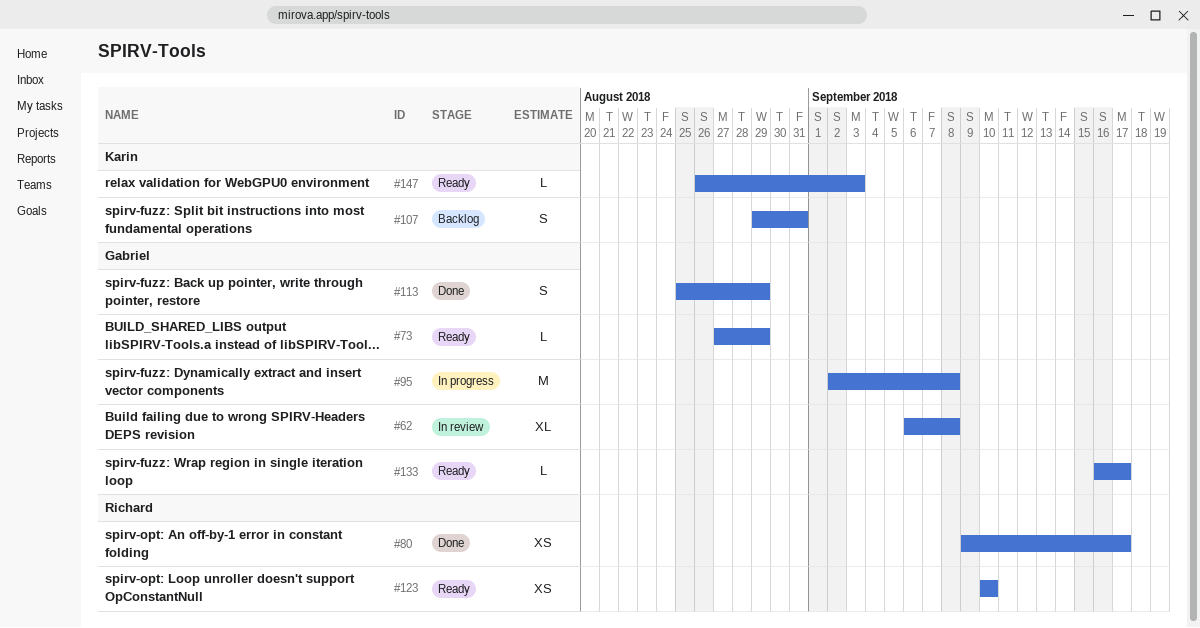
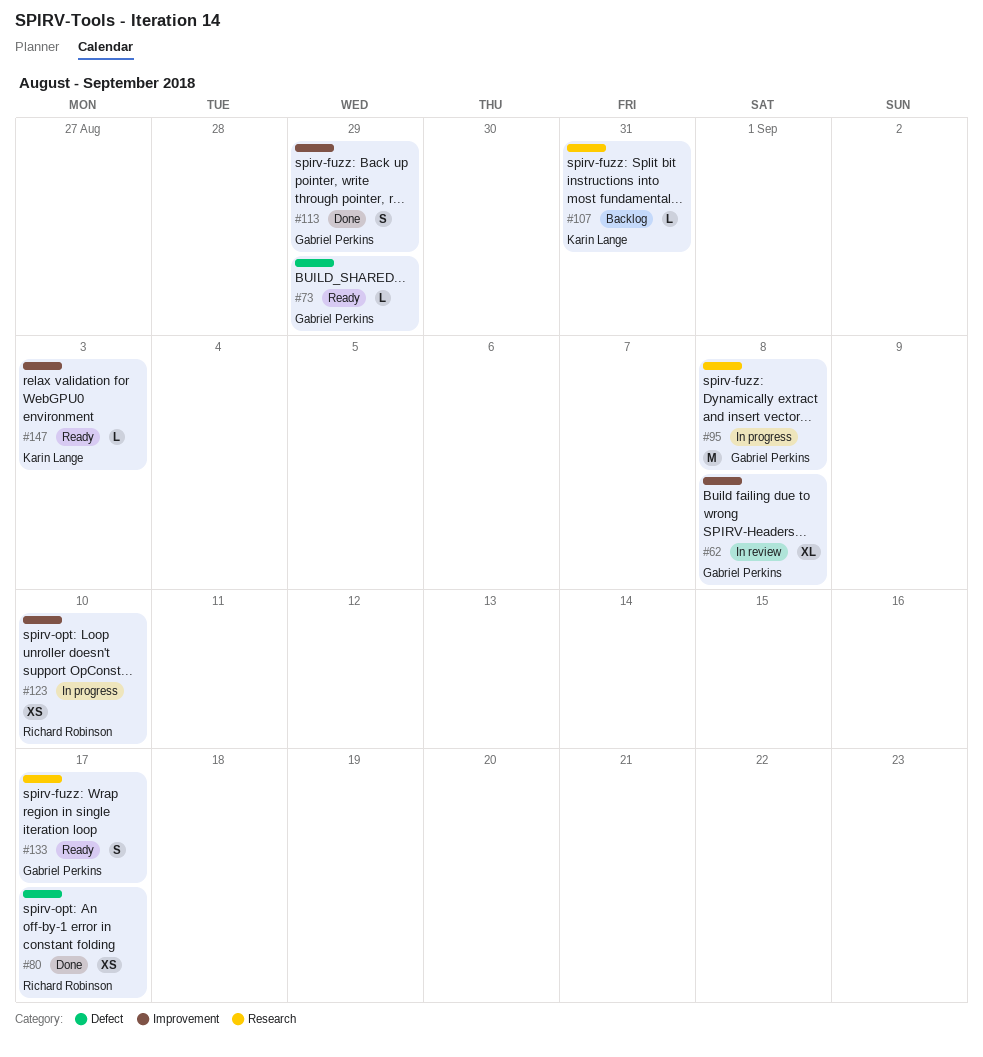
#107, estimate: S -> L
#123, status: Ready -> In progress
#133, estimate: L -> S

